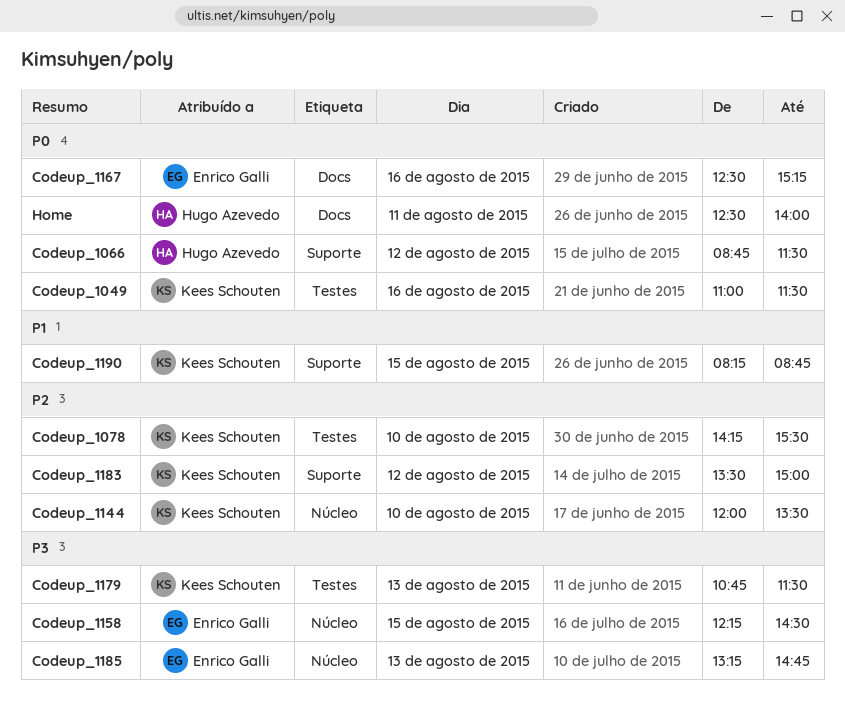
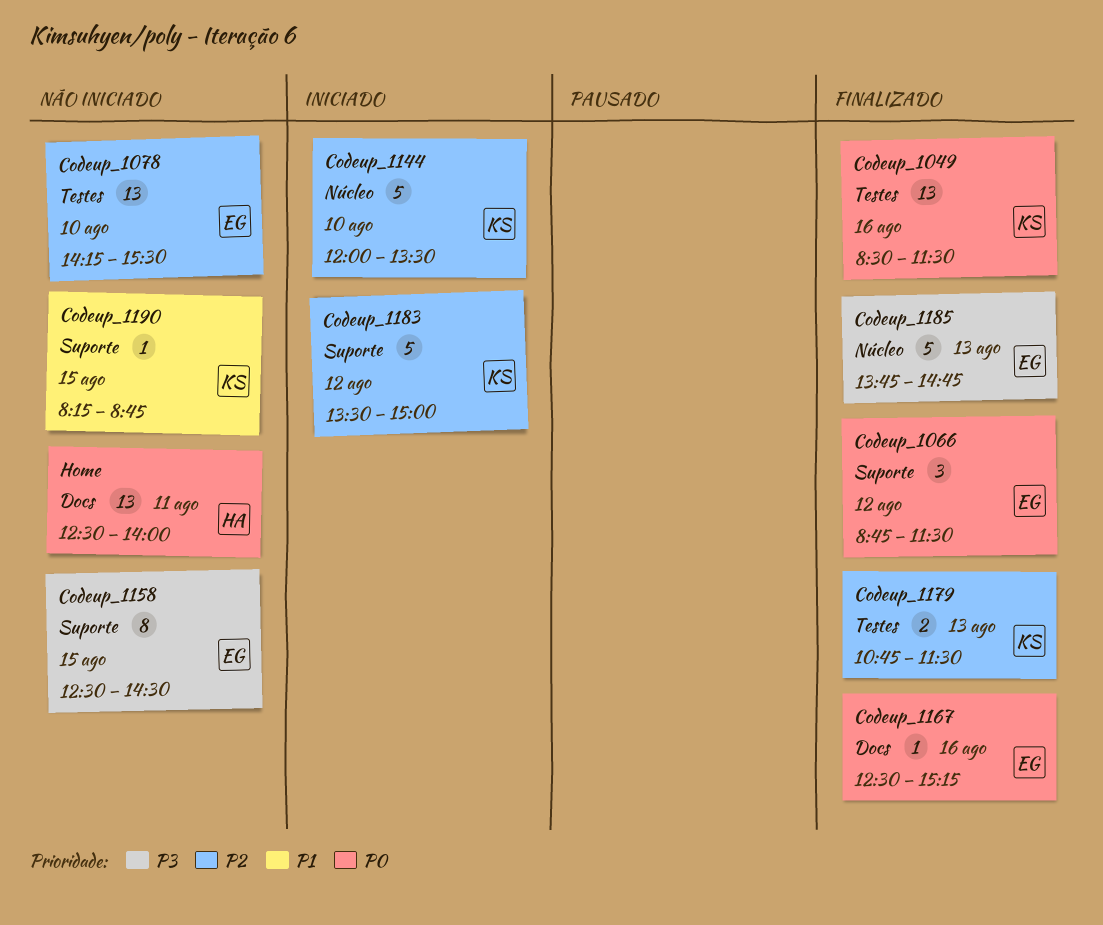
Codeup_1049, begins: 11:00 -> 08:30
Codeup_1066, owner: Hugo Azevedo -> Enrico Galli
Codeup_1078, owner: Kees Schouten -> Enrico Galli
Codeup_1158, label: Núcleo -> Suporte
Codeup_1158, begins: 12:15 -> 12:30
Codeup_1179, priority: P3 -> P2
Codeup_1185, begins: 13:15 -> 13:45

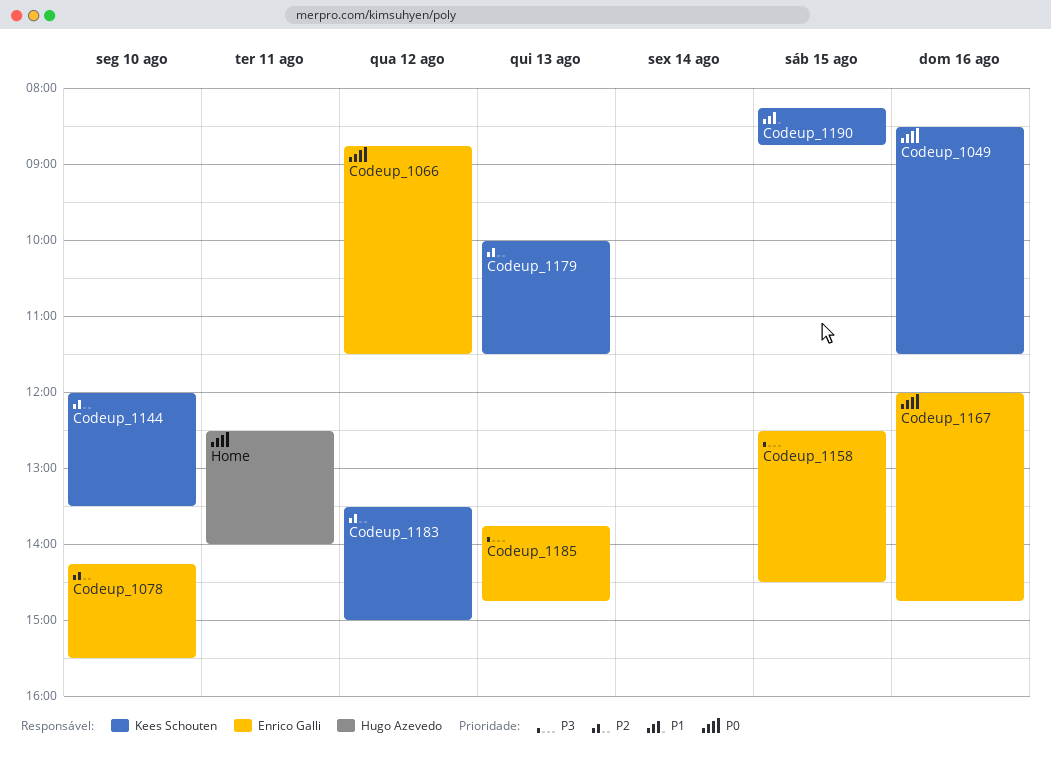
Codeup_1167, begins: 12:30 -> 12:00
Codeup_1167, ends: 15:15 -> 14:45
Codeup_1179, begins: 10:45 -> 10:00

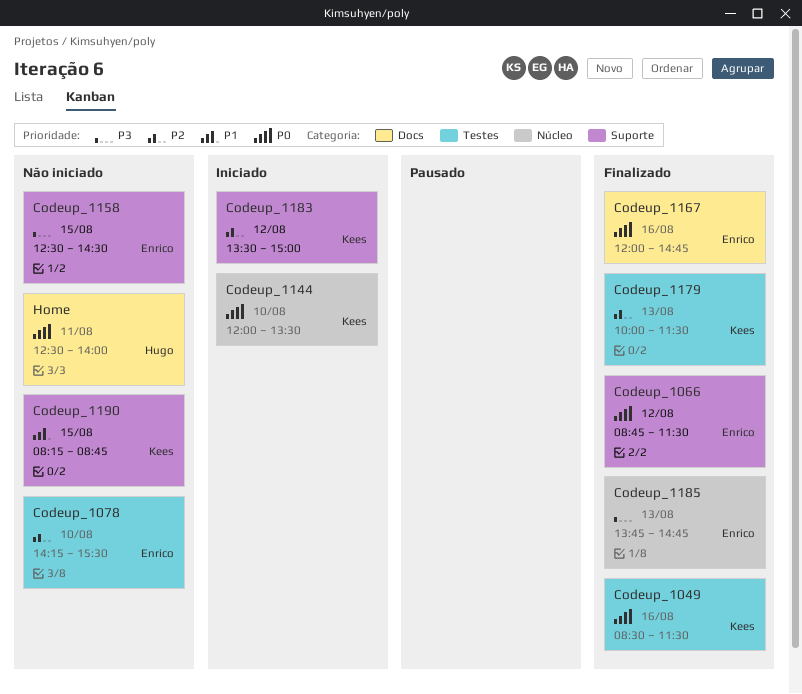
Codeup_1144, priority: P2 -> P0

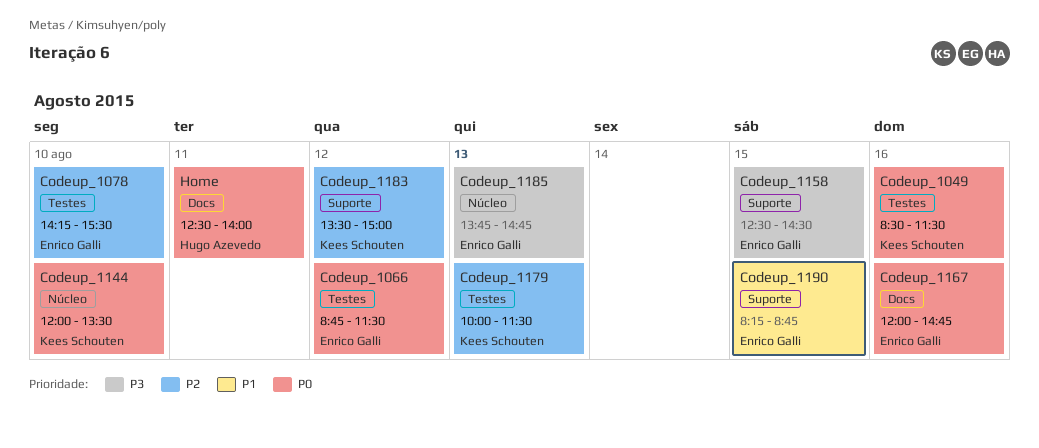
Codeup_1066, label: Suporte -> Testes
Codeup_1190, owner: Kees Schouten -> Enrico Galli

